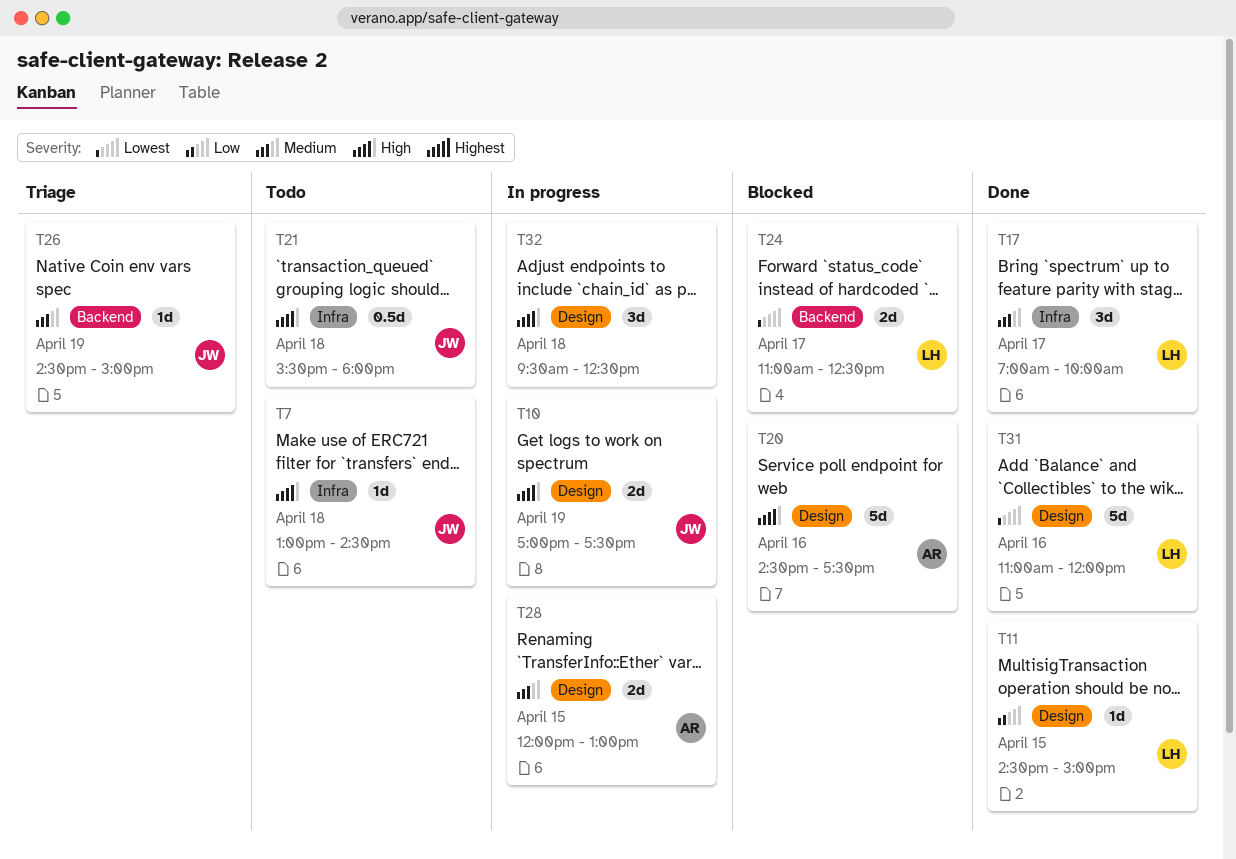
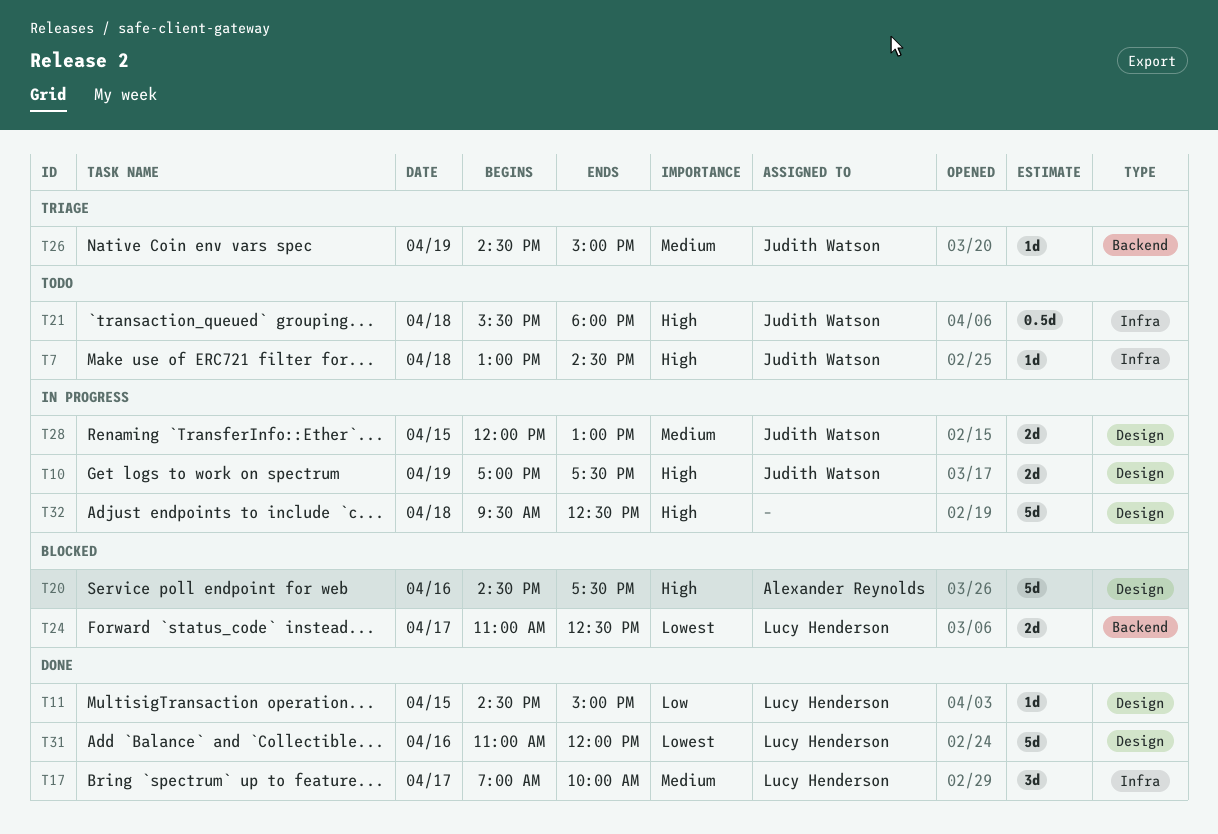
T28, owner: Alexander Reynolds -> Judith Watson
T32, estimate: 3d -> 5d

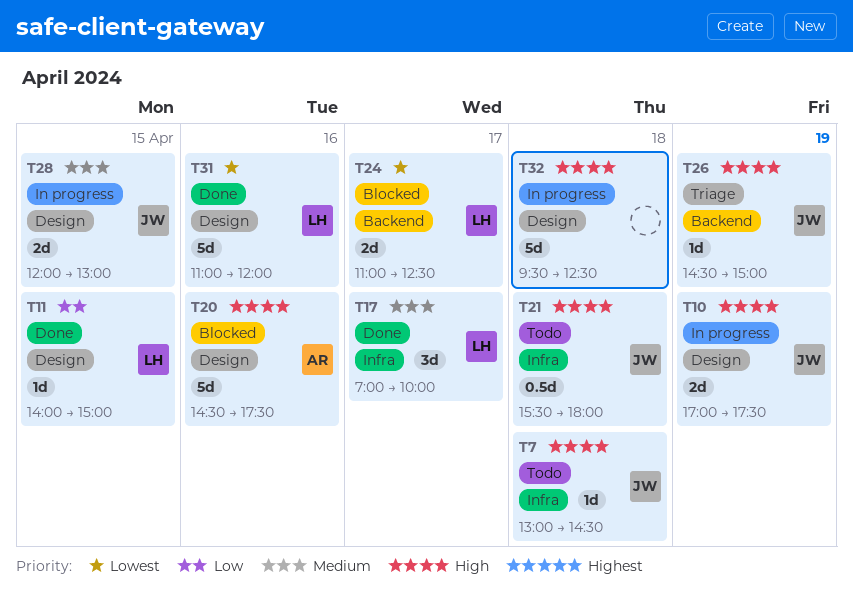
T11, begins: 14:30 -> 14:00
T26, priority: Medium -> High

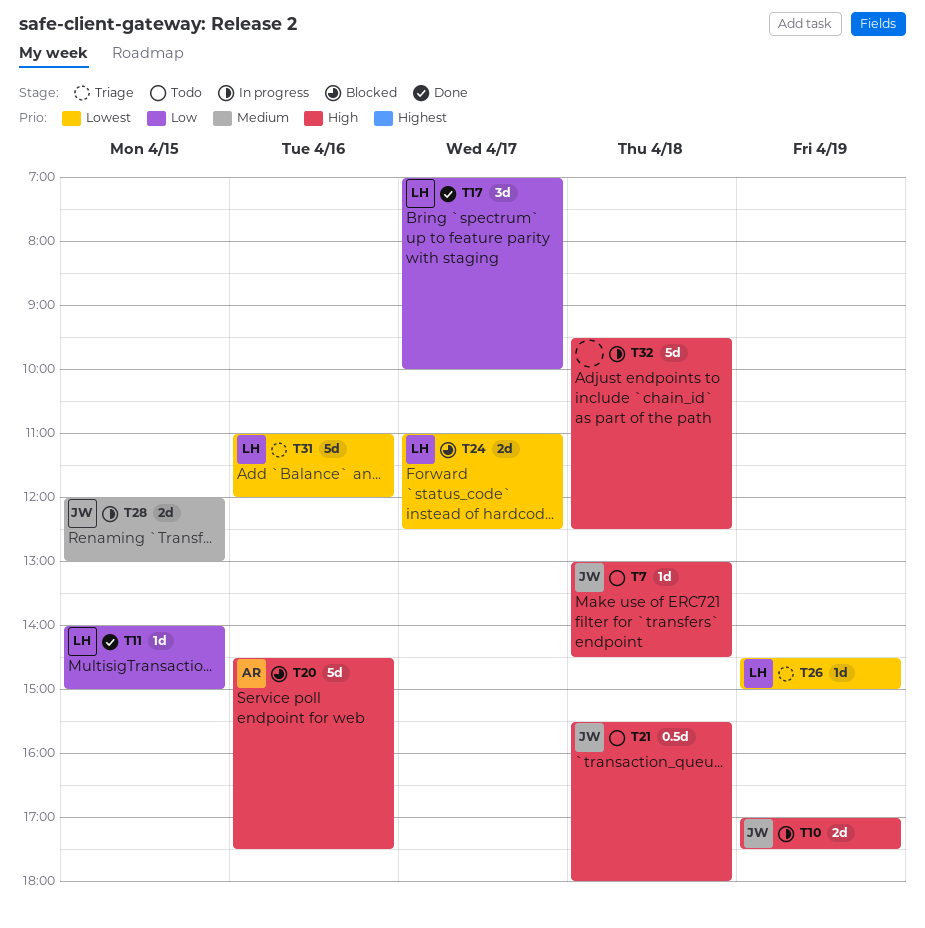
T17, priority: Medium -> Low
T26, owner: JW -> LH
T26, priority: High -> Lowest
T31, status: Done -> Triage

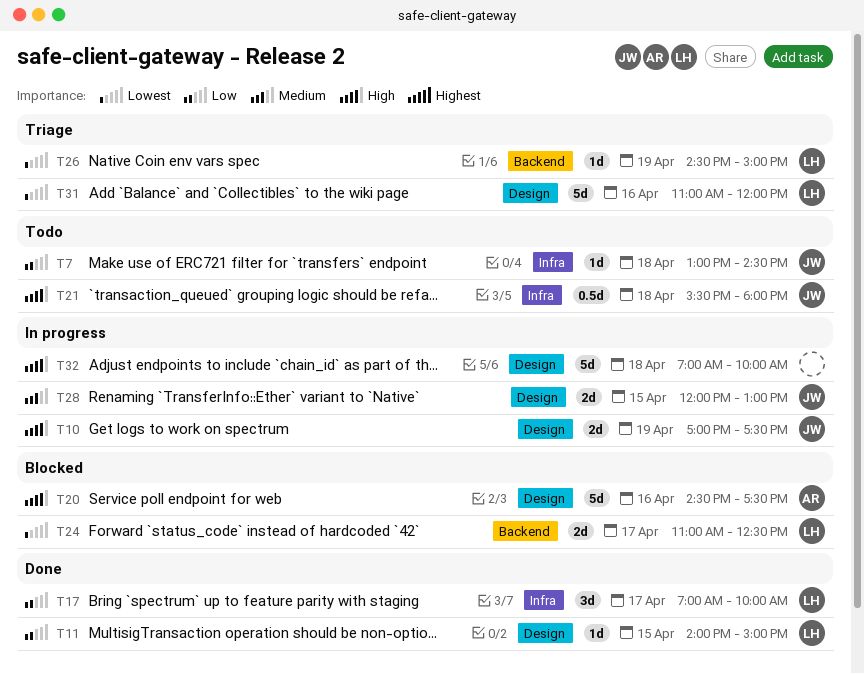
T7, priority: High -> Low
T32, begins: 09:30 -> 07:00
T32, ends: 12:30 -> 10:00

